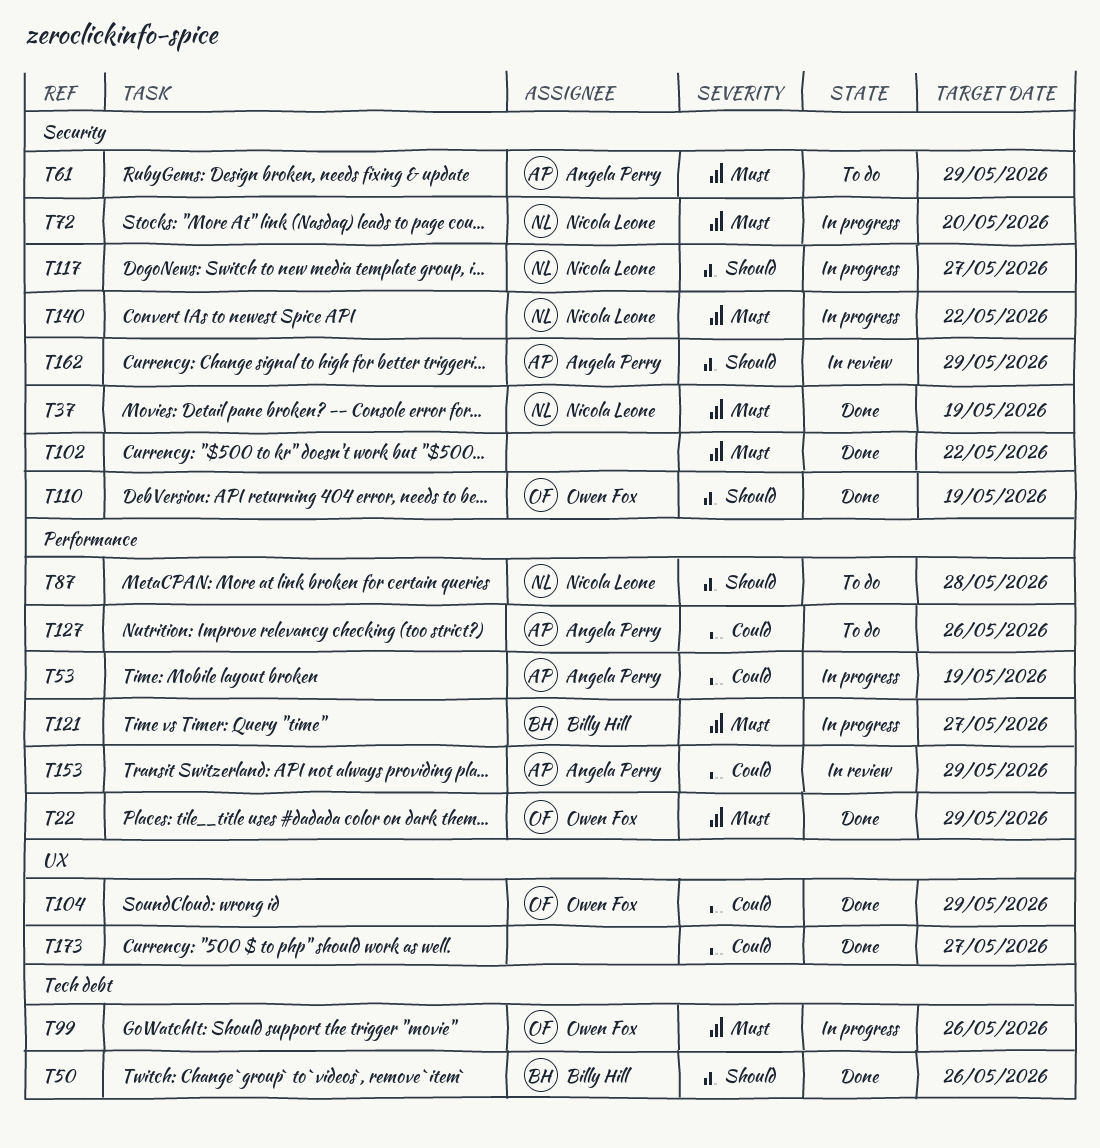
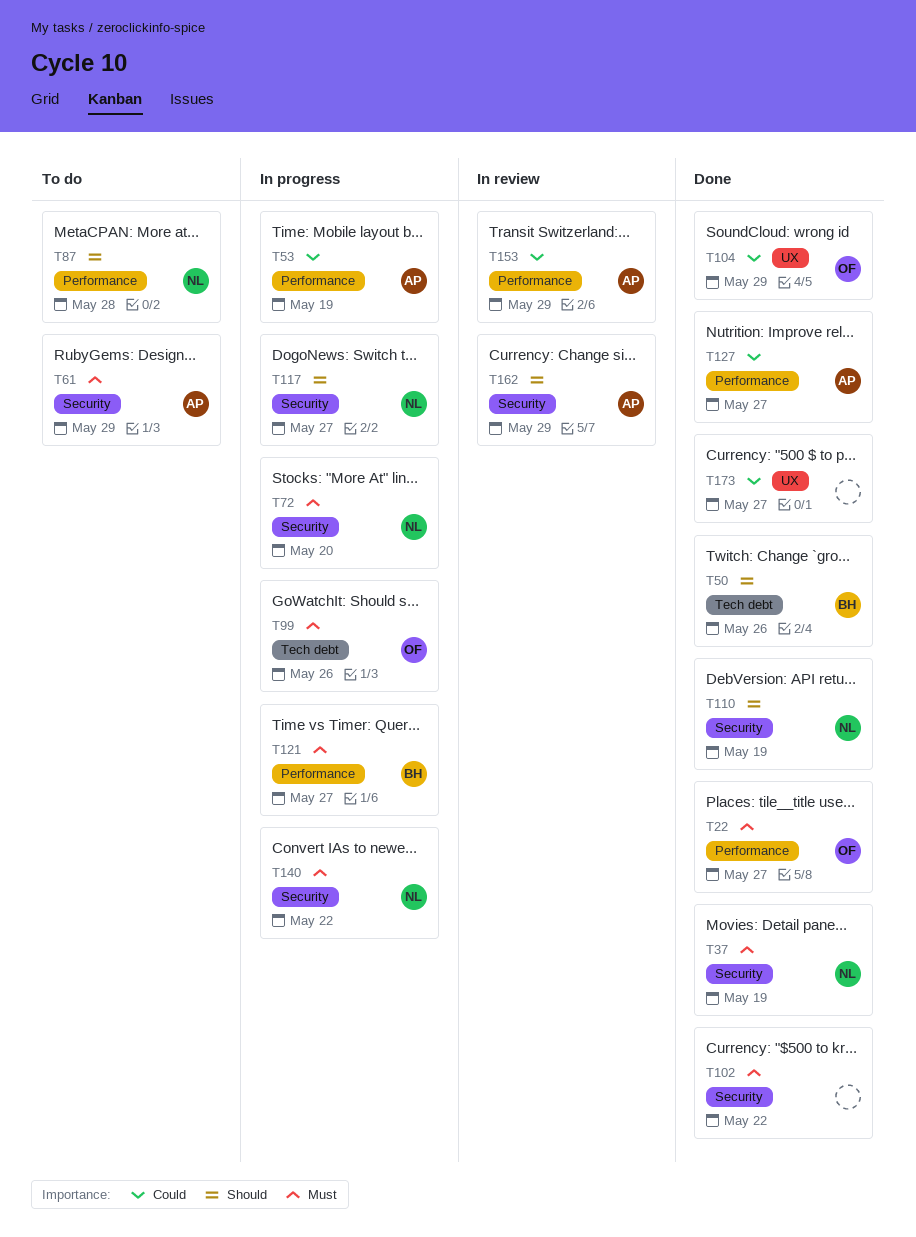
T22, due: May 29 -> May 27
T110, owner: Owen Fox -> Nicola Leone
T127, status: To do -> Done
T127, due: May 26 -> May 27

